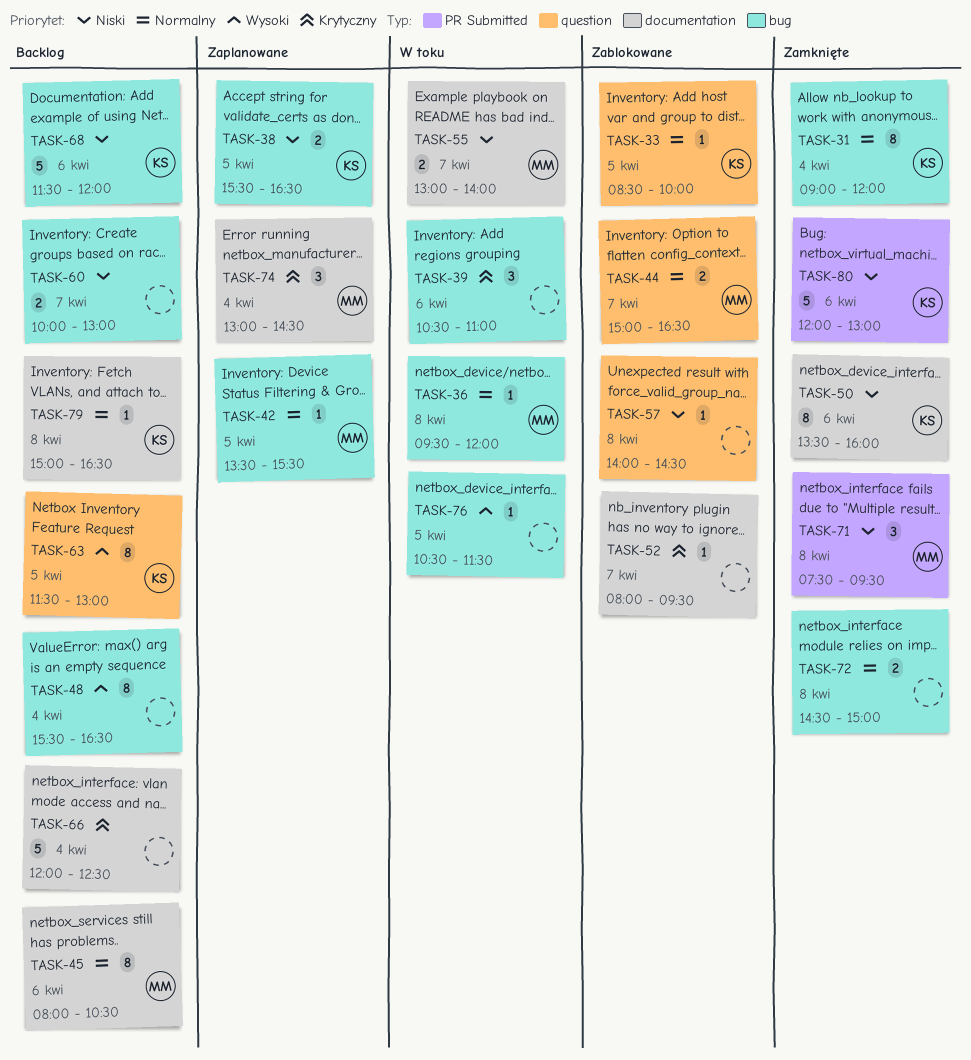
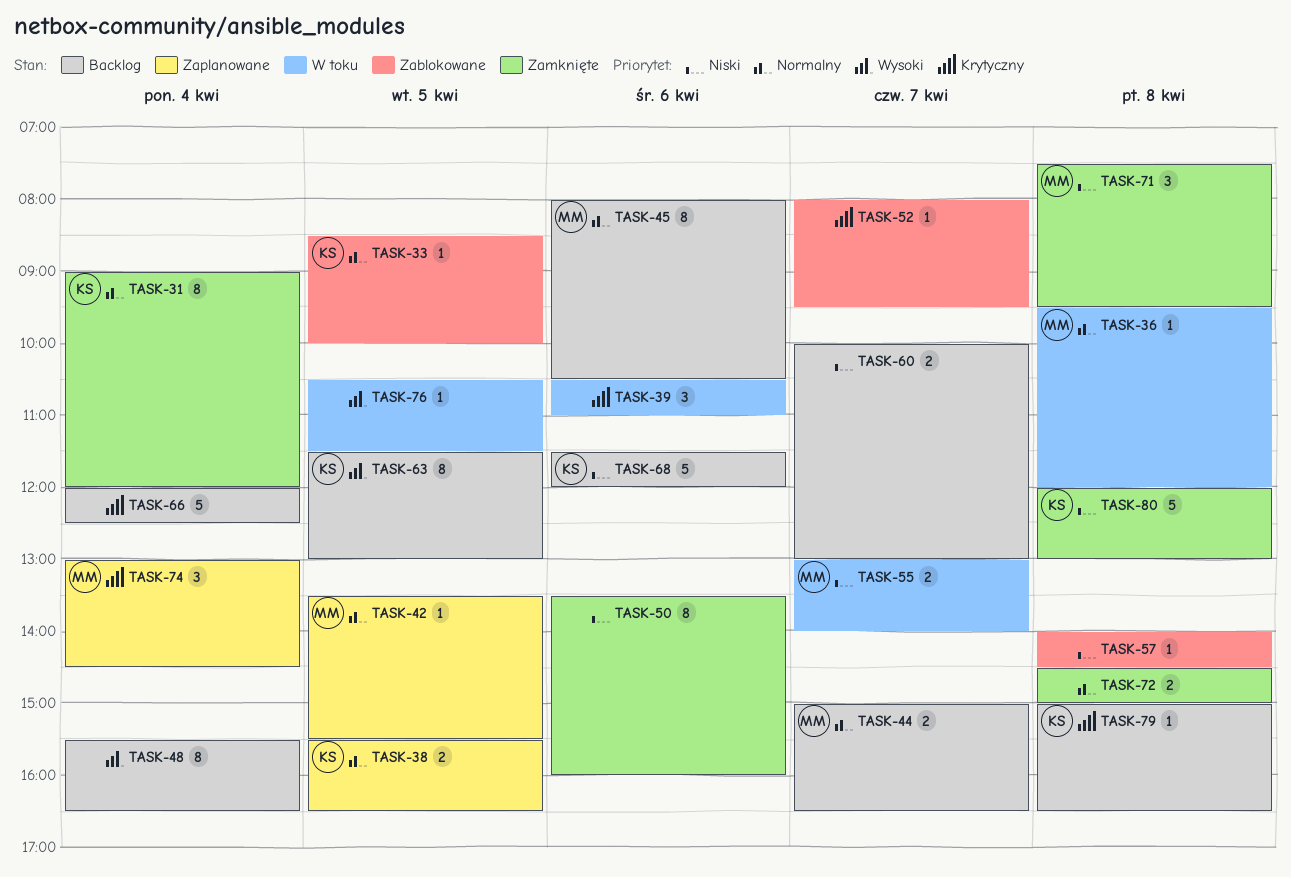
TASK-38, priority: Niski -> Normalny
TASK-44, status: Zablokowane -> Backlog
TASK-50, owner: KS -> none
TASK-79, priority: Normalny -> Krytyczny
TASK-80, day: Apr 6 -> Apr 8

